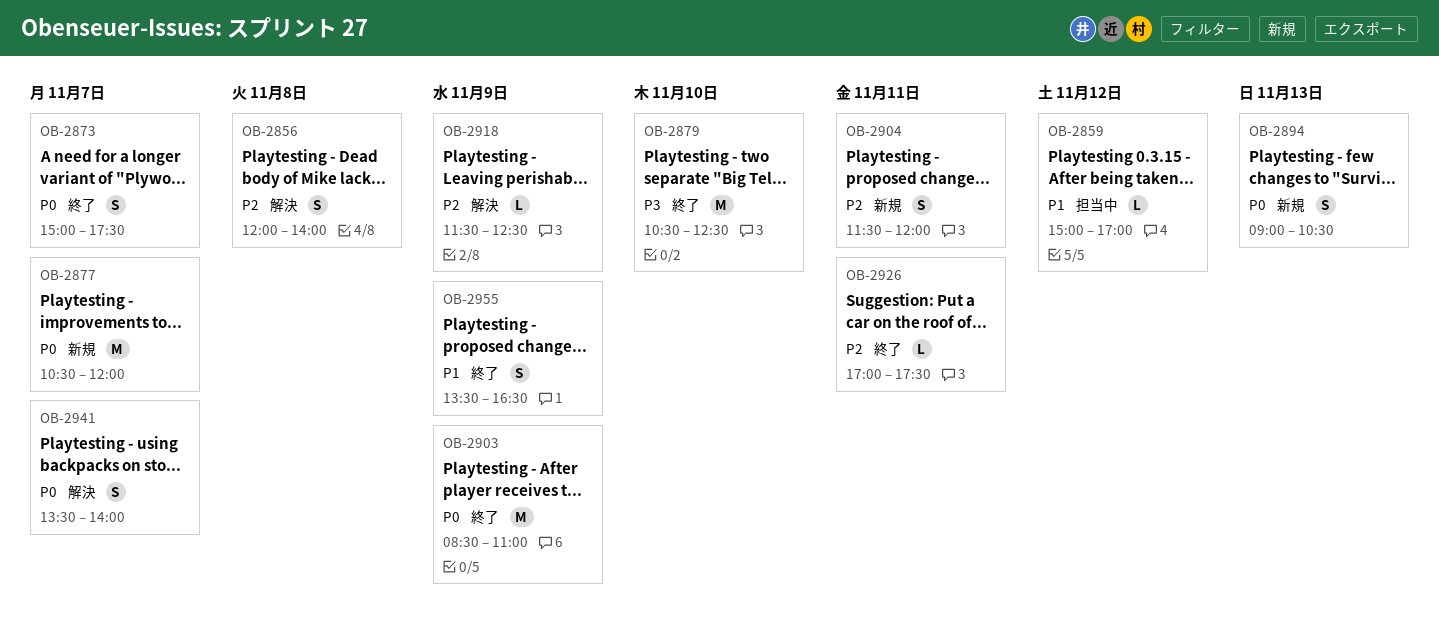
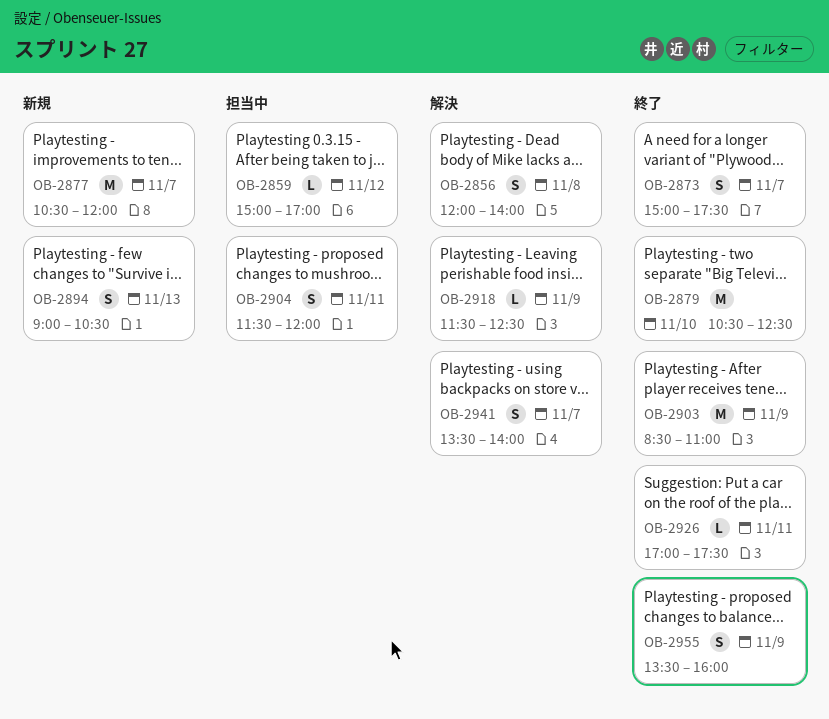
OB-2904, status: 新規 -> 担当中
OB-2955, ends: 16:30 -> 16:00

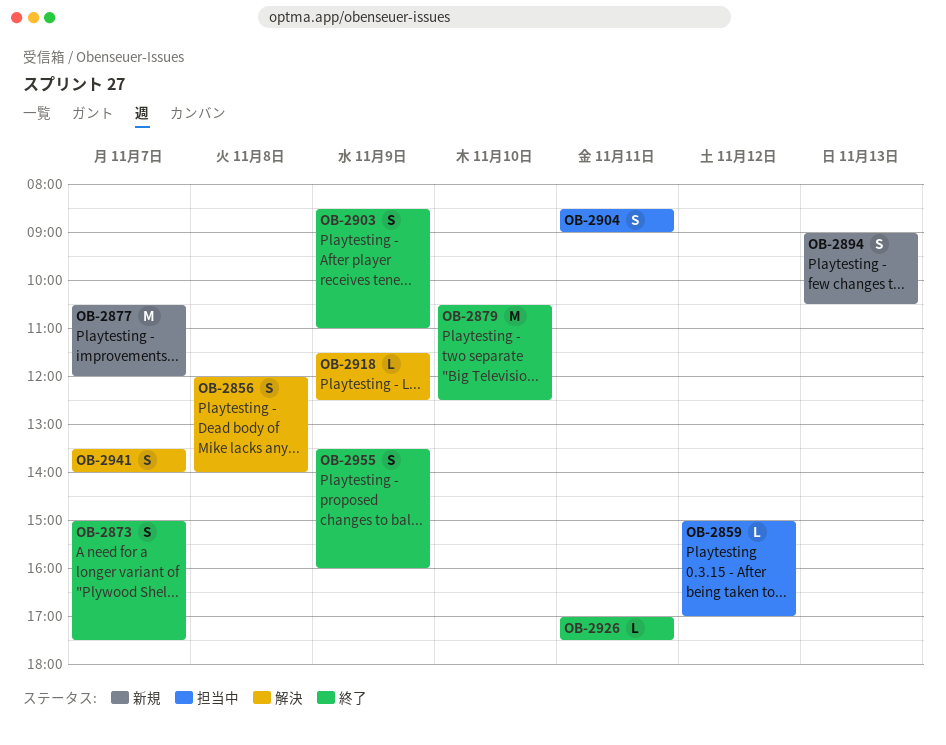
OB-2903, estimate: M -> S
OB-2904, begins: 11:30 -> 08:30
OB-2904, ends: 12:00 -> 09:00

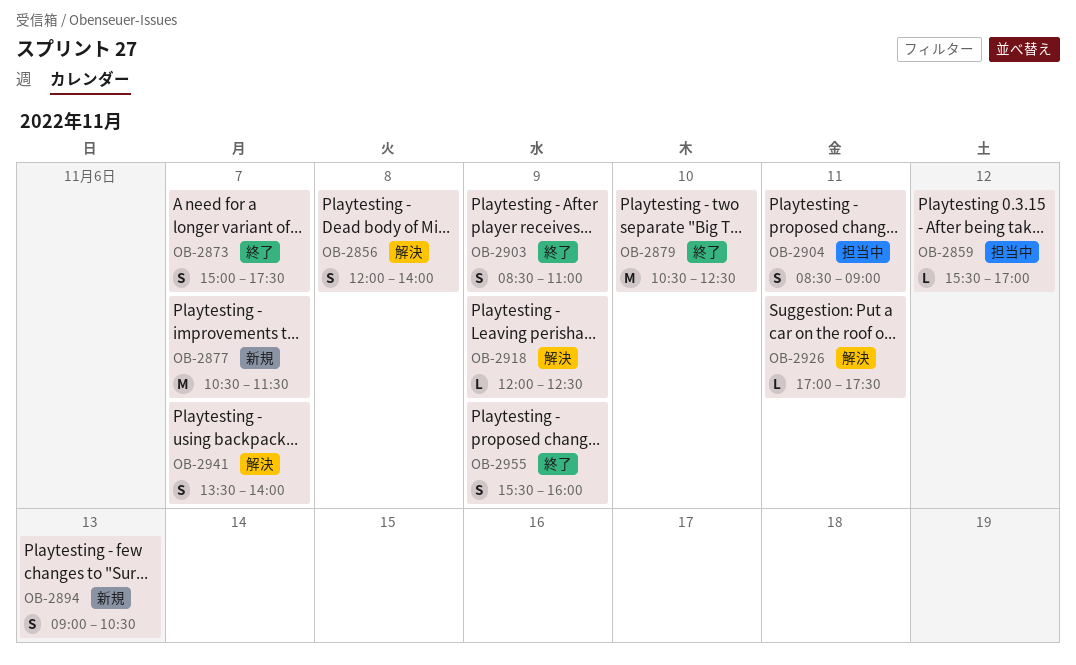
OB-2859, begins: 15:00 -> 15:30
OB-2877, ends: 12:00 -> 11:30
OB-2918, begins: 11:30 -> 12:00
OB-2926, status: 終了 -> 解決
OB-2955, begins: 13:30 -> 15:30

